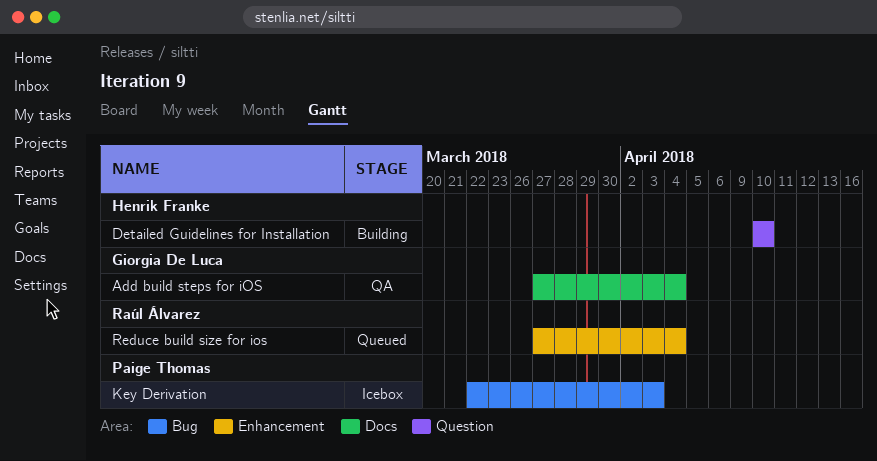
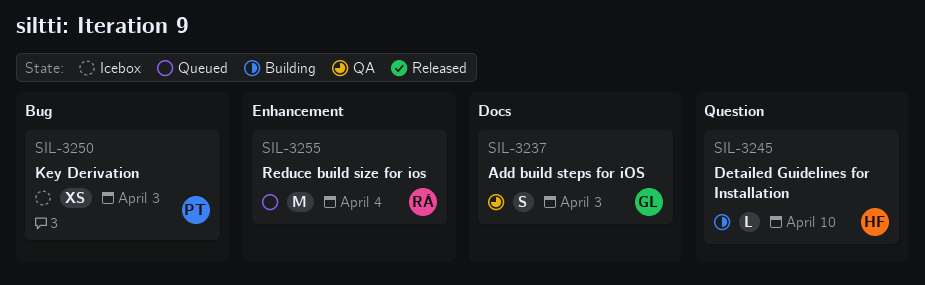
Add build steps for iOS, due: Apr 4 -> Apr 3

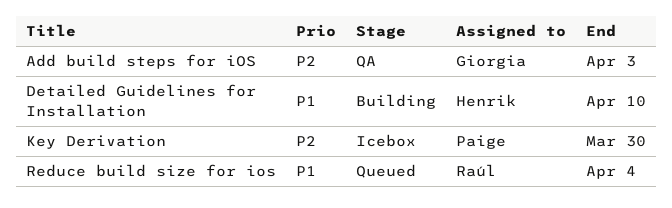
Key Derivation, due: Apr 3 -> Mar 30

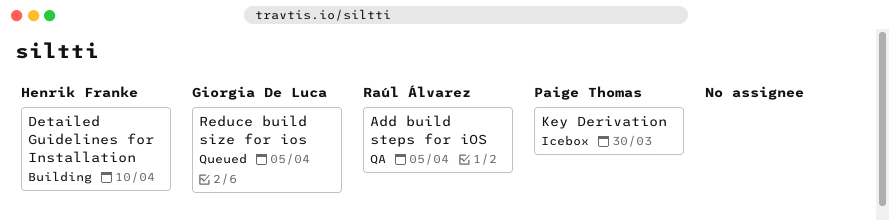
Add build steps for iOS, owner: Giorgia De Luca -> Raúl Álvarez
Add build steps for iOS, due: Apr 3 -> Apr 5
Reduce build size for ios, owner: Raúl Álvarez -> Giorgia De Luca
Reduce build size for ios, due: Apr 4 -> Apr 5

